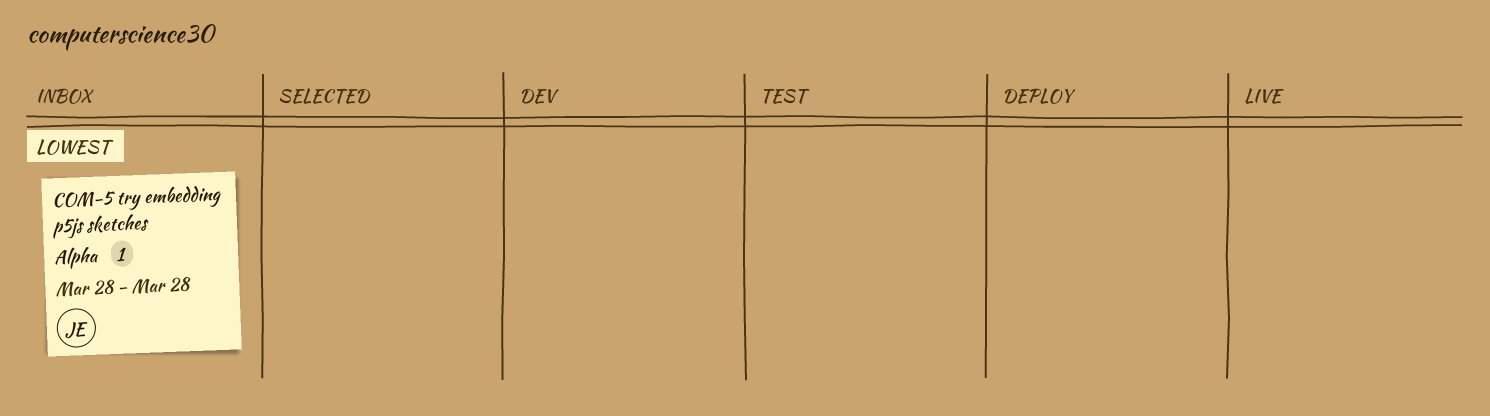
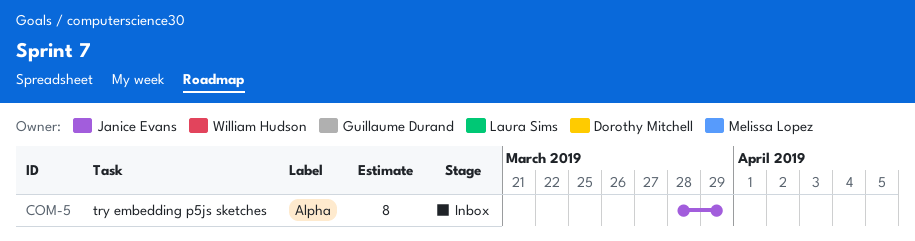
COM-5, estimate: 1 -> 8
COM-5, due: Mar 28 -> Mar 29

